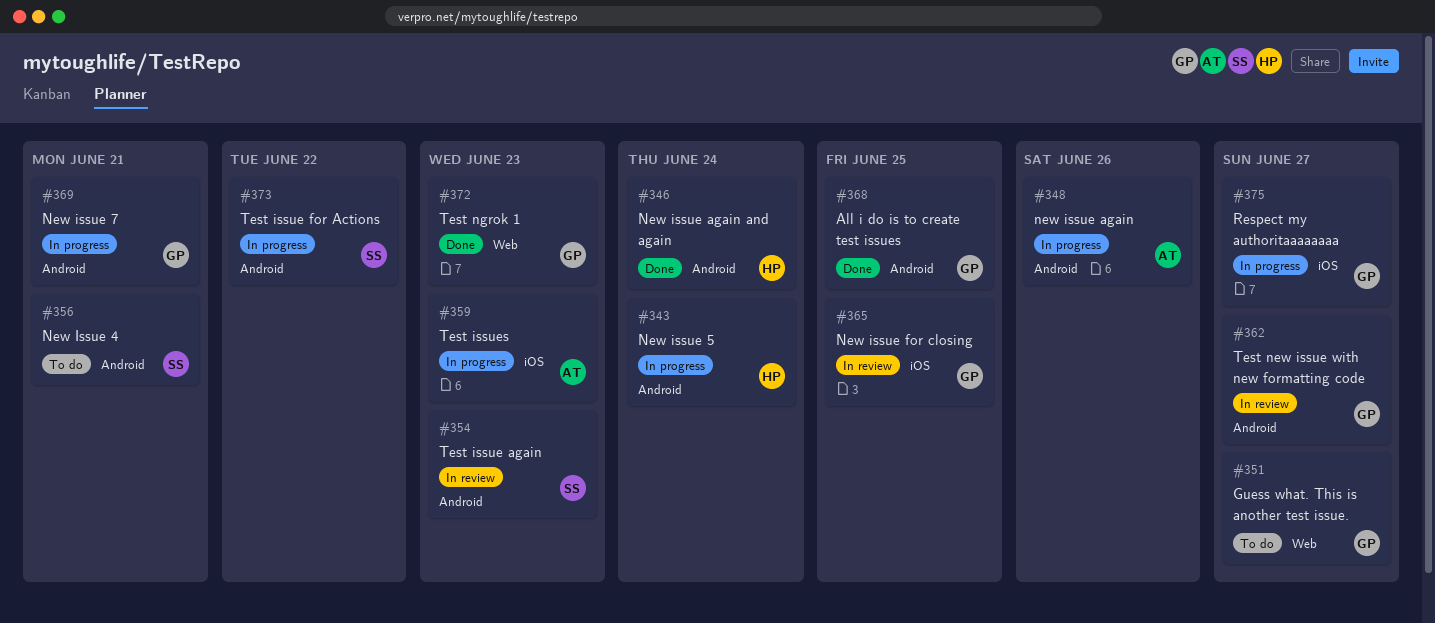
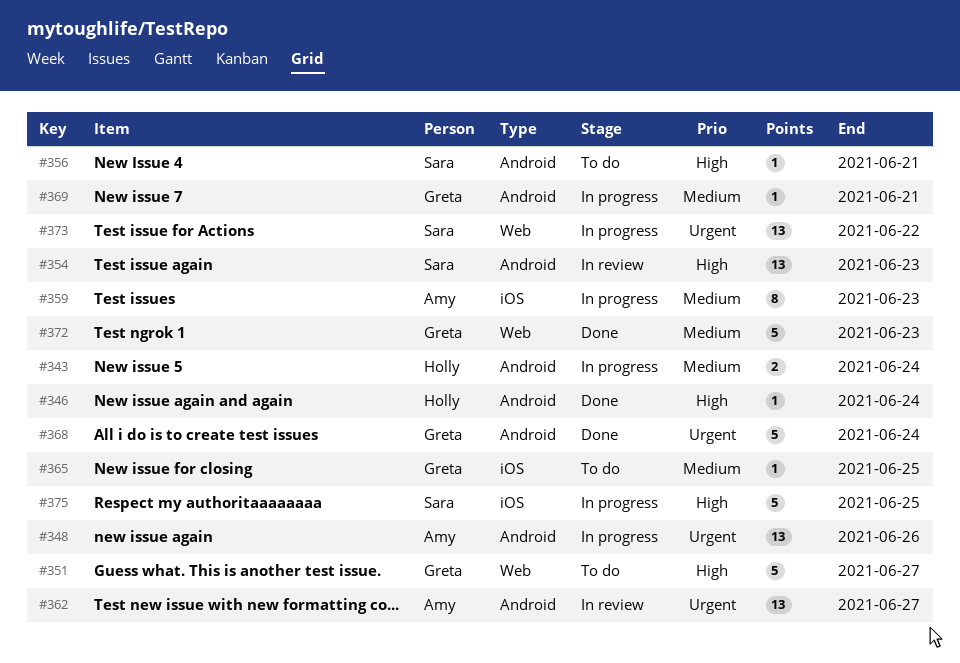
#362, owner: Greta -> Amy
#365, status: In review -> To do
#368, due: Jun 25 -> Jun 24
#373, label: Android -> Web
#375, owner: Greta -> Sara
#375, due: Jun 27 -> Jun 25

